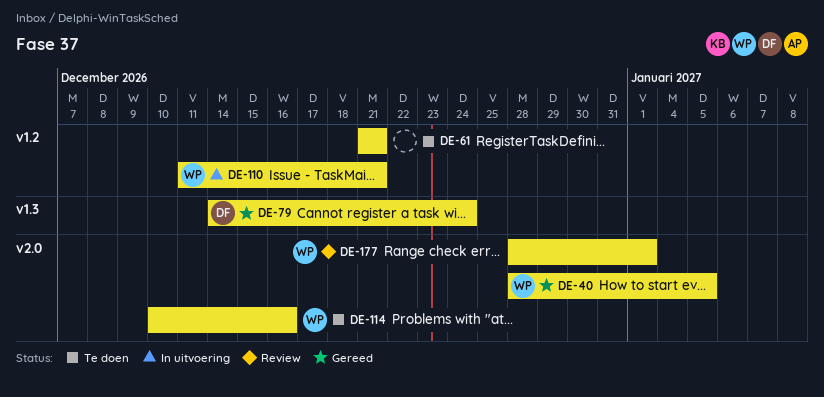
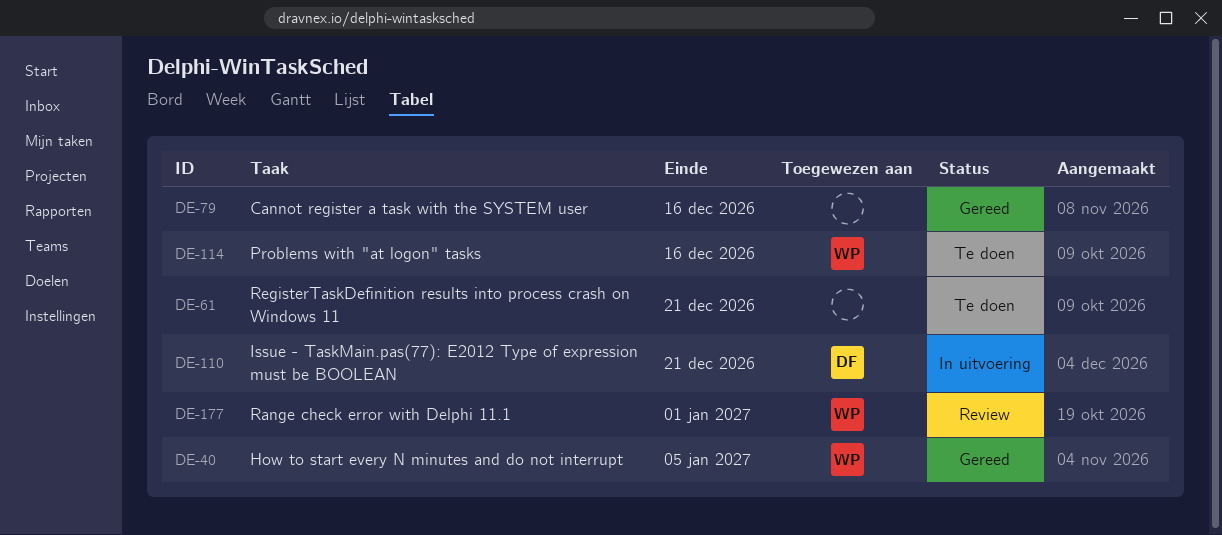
DE-79, owner: DF -> none
DE-79, due: Dec 24 -> Dec 16
DE-110, owner: WP -> DF

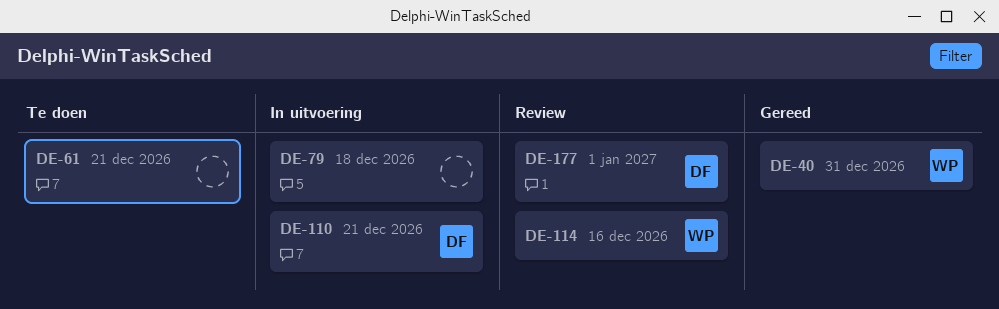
DE-40, due: Jan 5 -> Dec 31
DE-79, status: Gereed -> In uitvoering
DE-79, due: Dec 16 -> Dec 18
DE-114, status: Te doen -> Review
DE-177, owner: WP -> DF

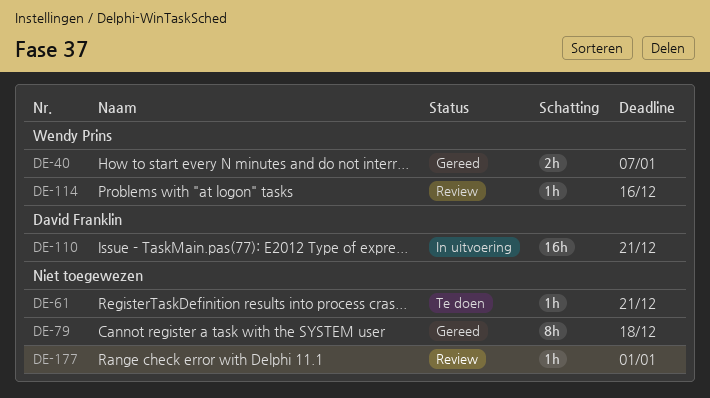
DE-40, due: Dec 31 -> Jan 7
DE-79, status: In uitvoering -> Gereed
DE-177, owner: David Franklin -> none

